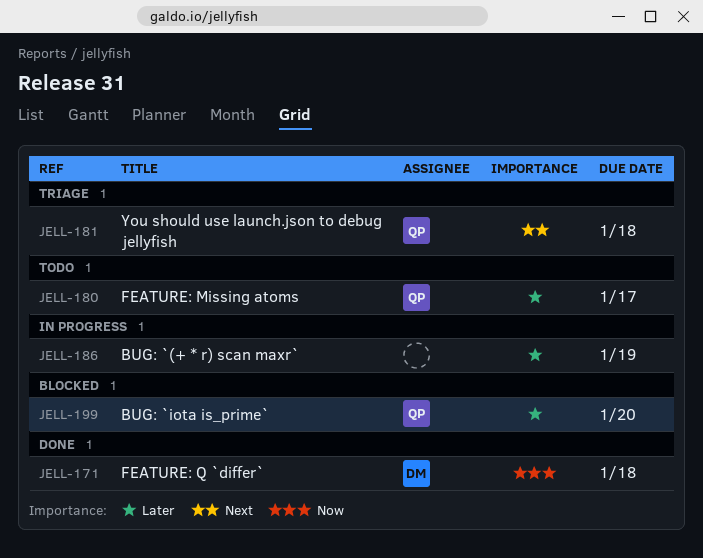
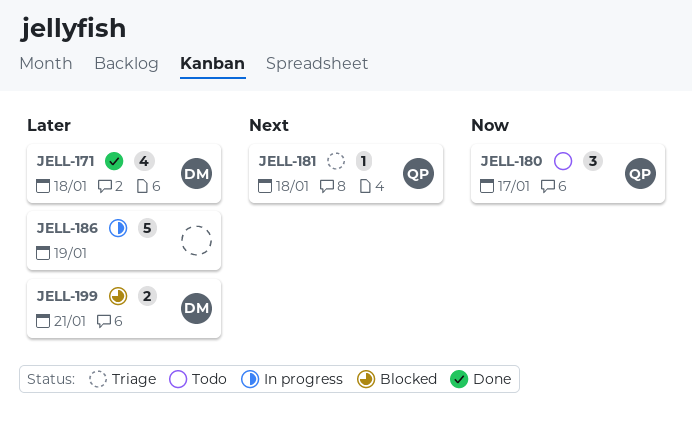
JELL-171, priority: Now -> Later
JELL-180, priority: Later -> Now
JELL-199, owner: QP -> DM
JELL-199, due: Jan 20 -> Jan 21

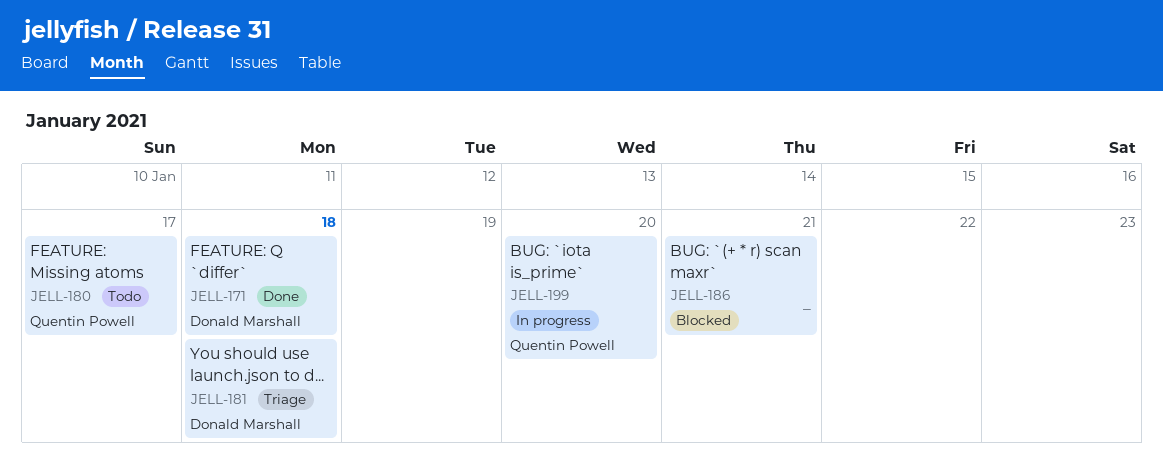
JELL-181, owner: Quentin Powell -> Donald Marshall
JELL-186, status: In progress -> Blocked
JELL-186, due: Jan 19 -> Jan 21
JELL-199, status: Blocked -> In progress
JELL-199, owner: Donald Marshall -> Quentin Powell
JELL-199, due: Jan 21 -> Jan 20

